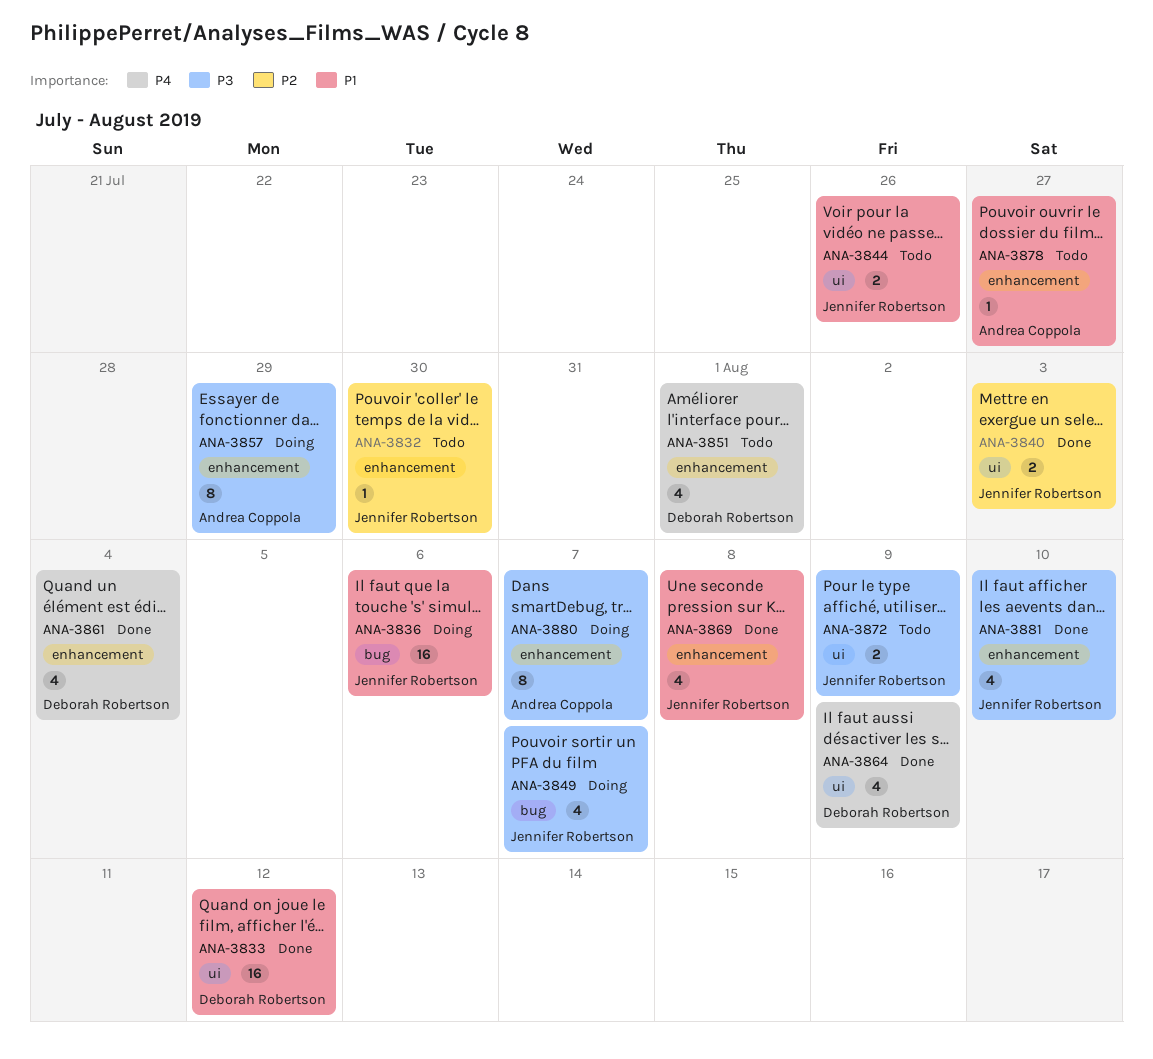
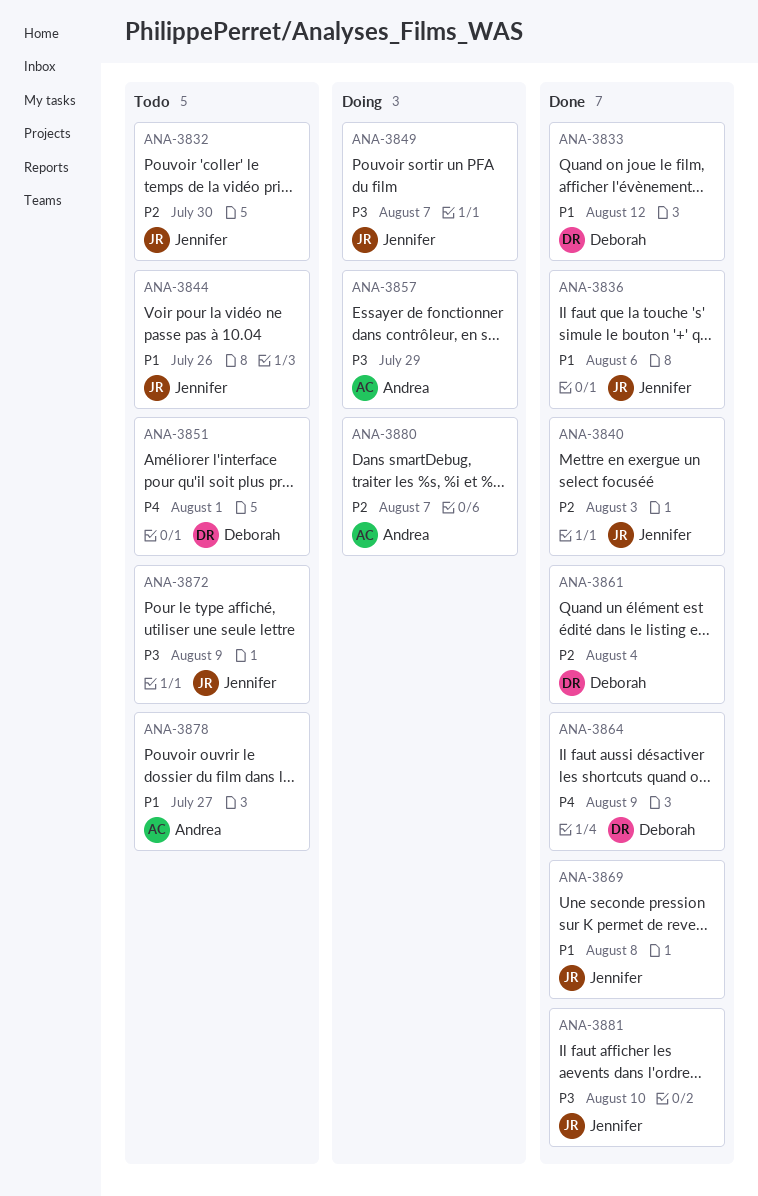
ANA-3836, status: Doing -> Done
ANA-3861, priority: P4 -> P2
ANA-3880, priority: P3 -> P2

